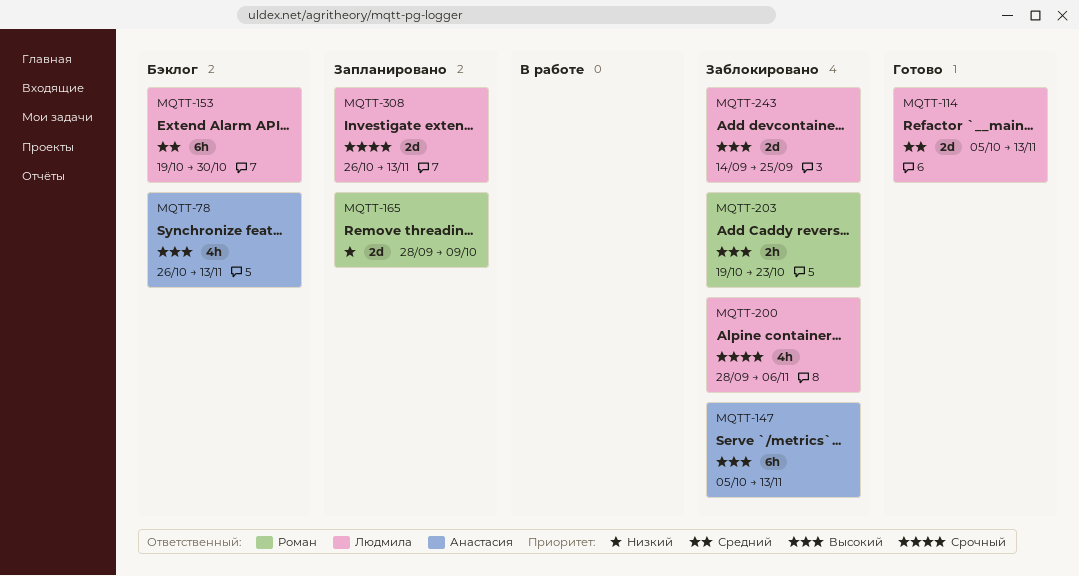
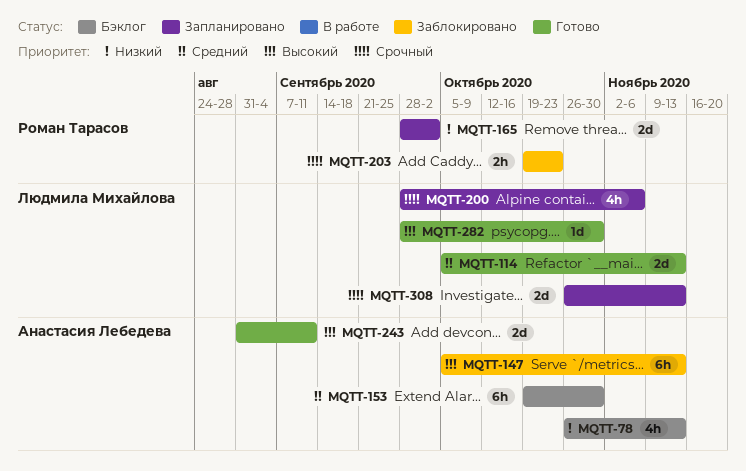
MQTT-78, priority: Высокий -> Низкий
MQTT-153, owner: Людмила Михайлова -> Анастасия Лебедева
MQTT-165, due: Oct 9 -> Oct 2
MQTT-200, status: Заблокировано -> Запланировано
MQTT-203, priority: Высокий -> Срочный
MQTT-243, status: Заблокировано -> Готово
MQTT-243, owner: Людмила Михайлова -> Анастасия Лебедева
MQTT-243, start: Sep 14 -> Aug 31
MQTT-243, due: Sep 25 -> Sep 11
MQTT-282: none -> present

